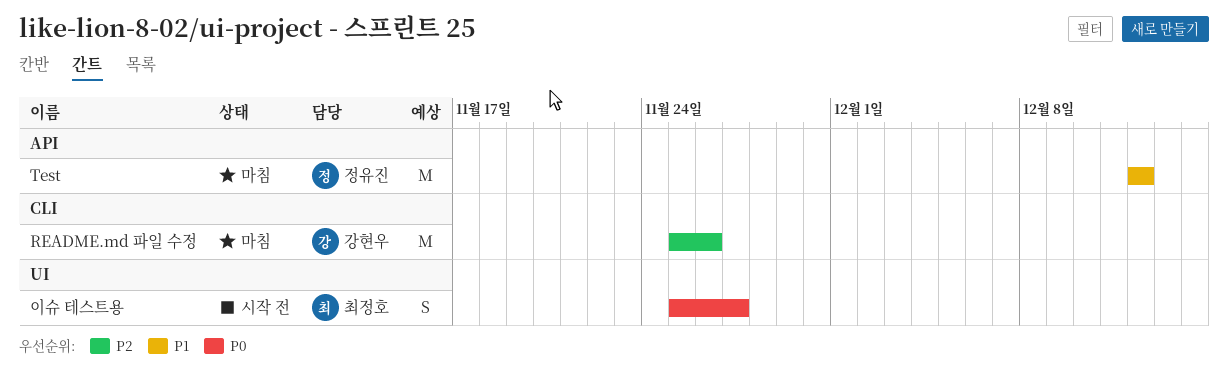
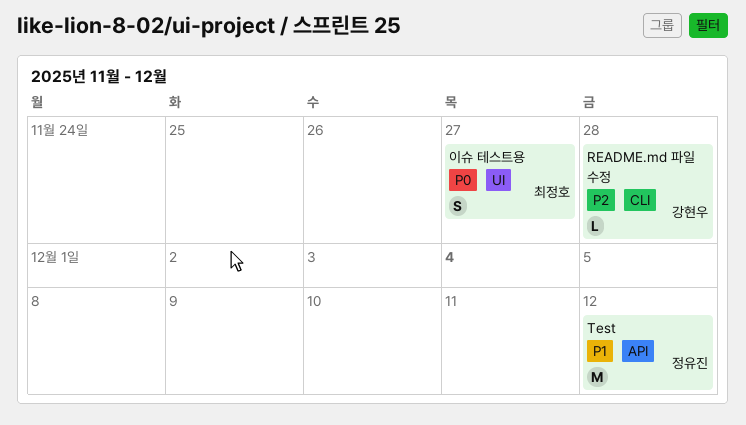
README.md 파일 수정, estimate: M -> L
README.md 파일 수정, due: Nov 26 -> Nov 28

